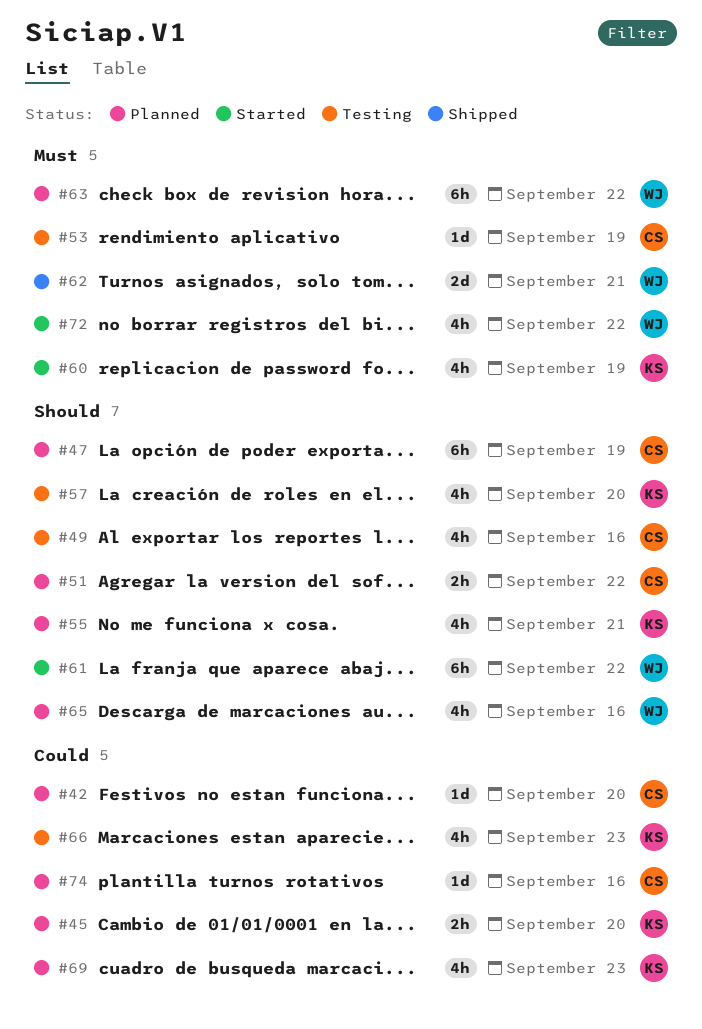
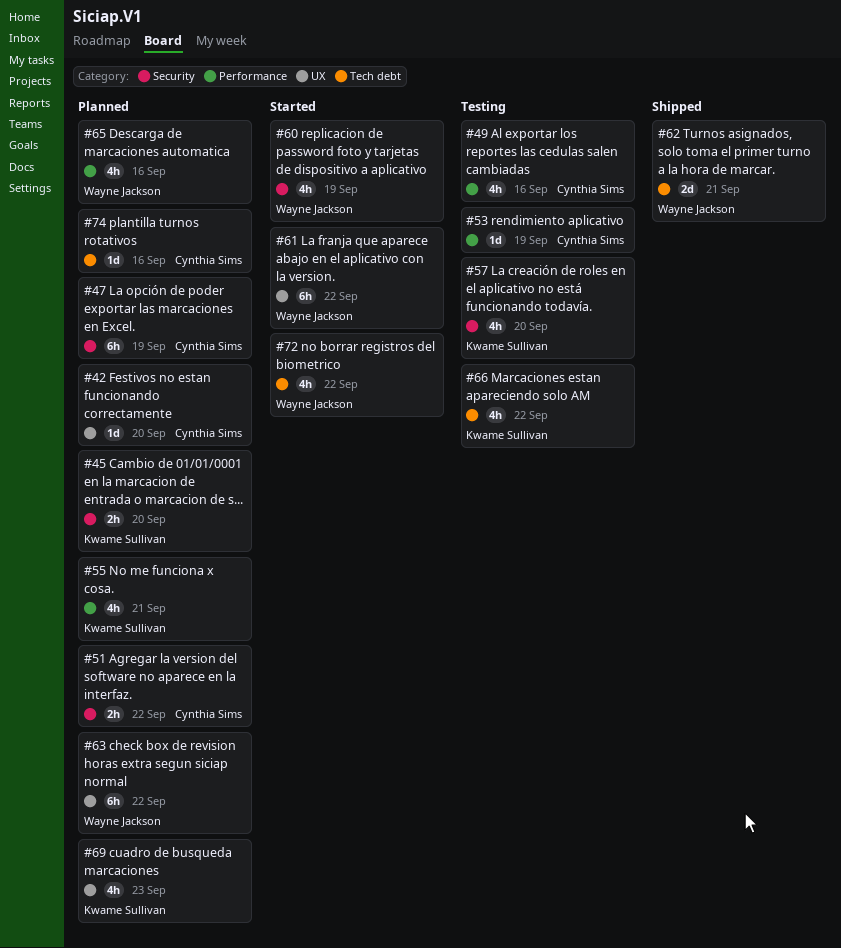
#60, owner: Kwame Sullivan -> Wayne Jackson
#66, due: Sep 23 -> Sep 22

